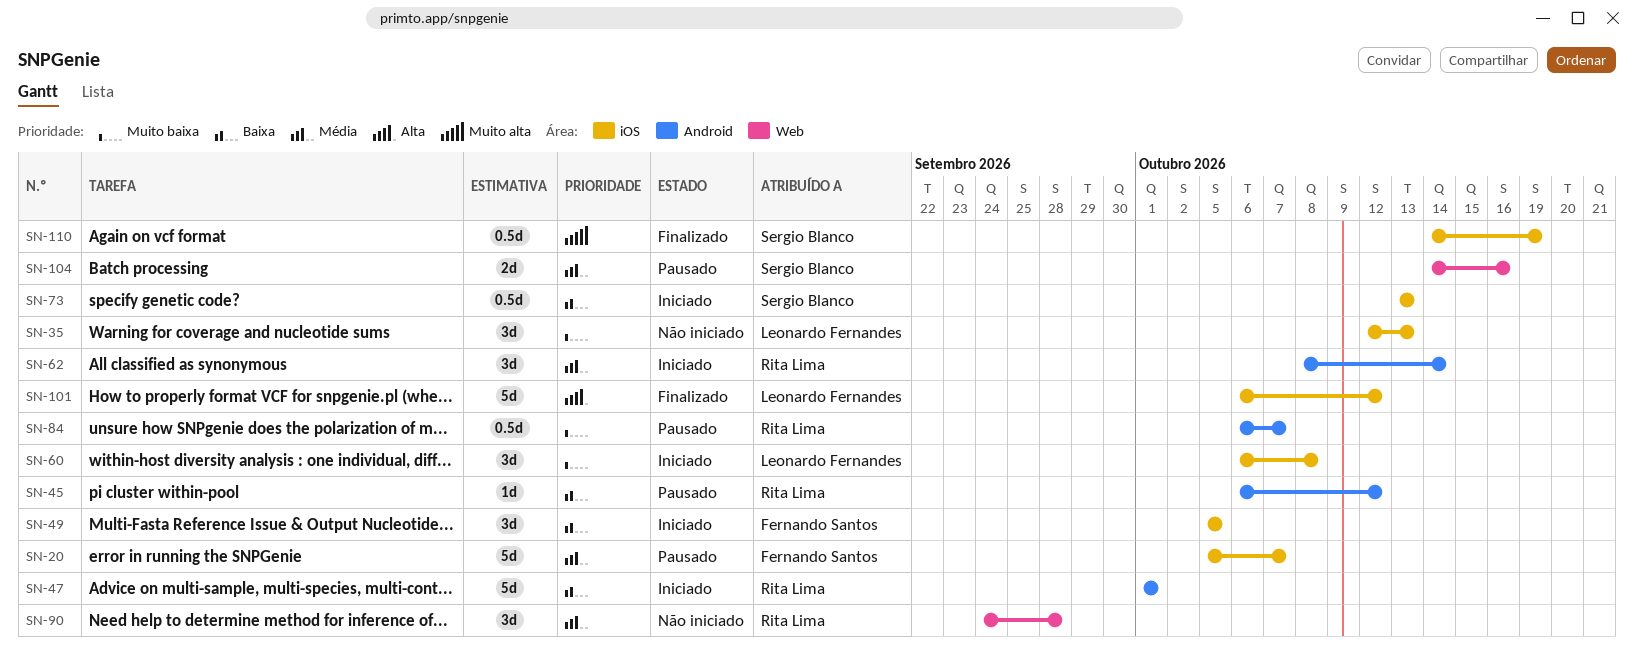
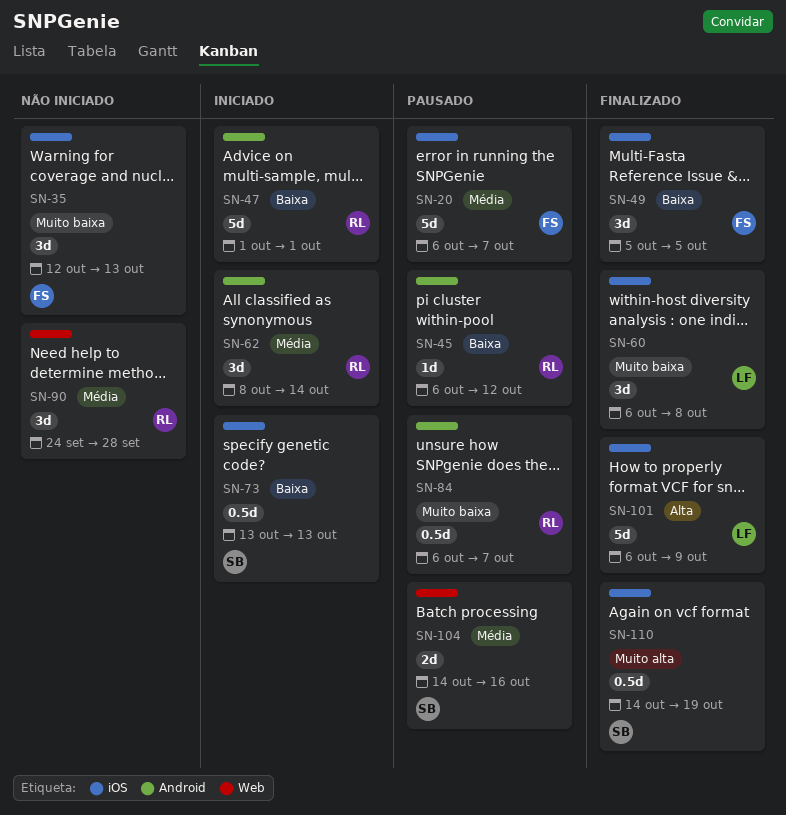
SN-20, start: Oct 5 -> Oct 6
SN-35, owner: Leonardo Fernandes -> Fernando Santos
SN-49, status: Iniciado -> Finalizado
SN-60, status: Iniciado -> Finalizado
SN-101, due: Oct 12 -> Oct 9

